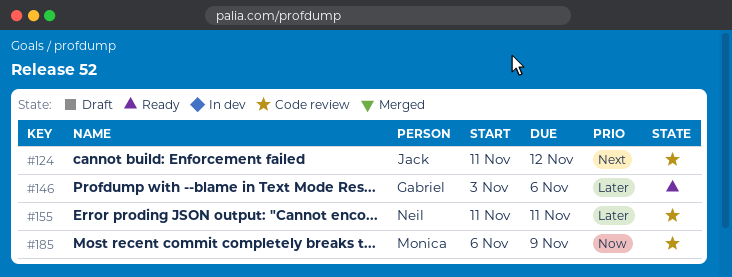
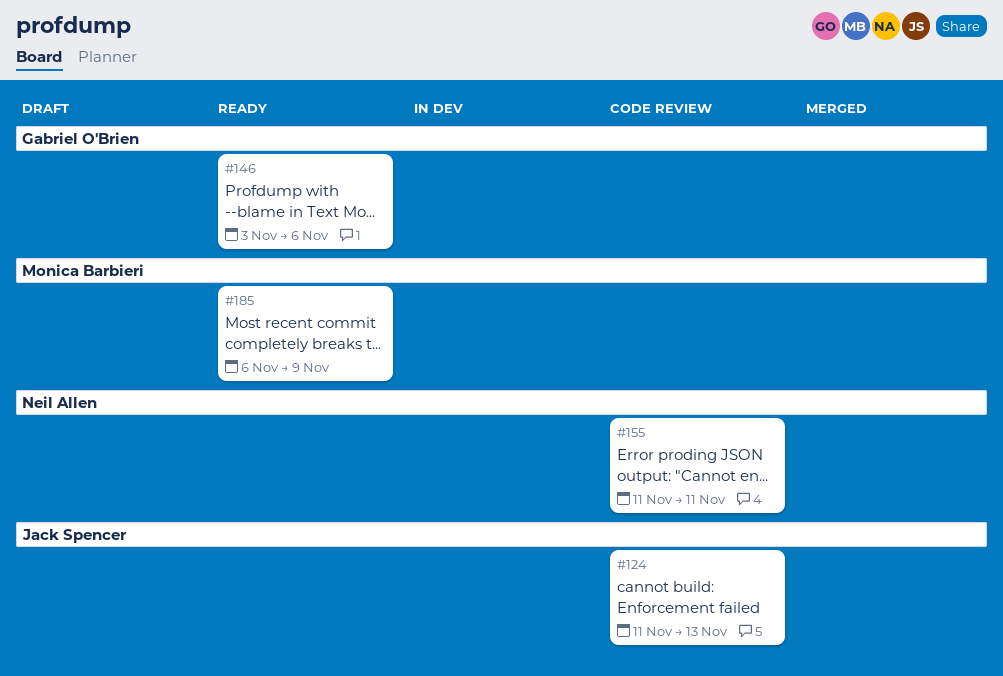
#124, due: Nov 12 -> Nov 13
#185, status: Code review -> Ready

